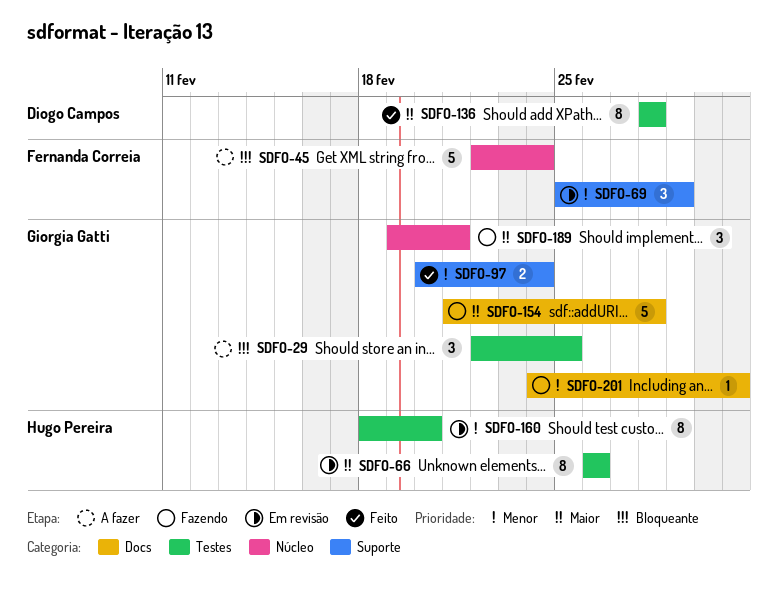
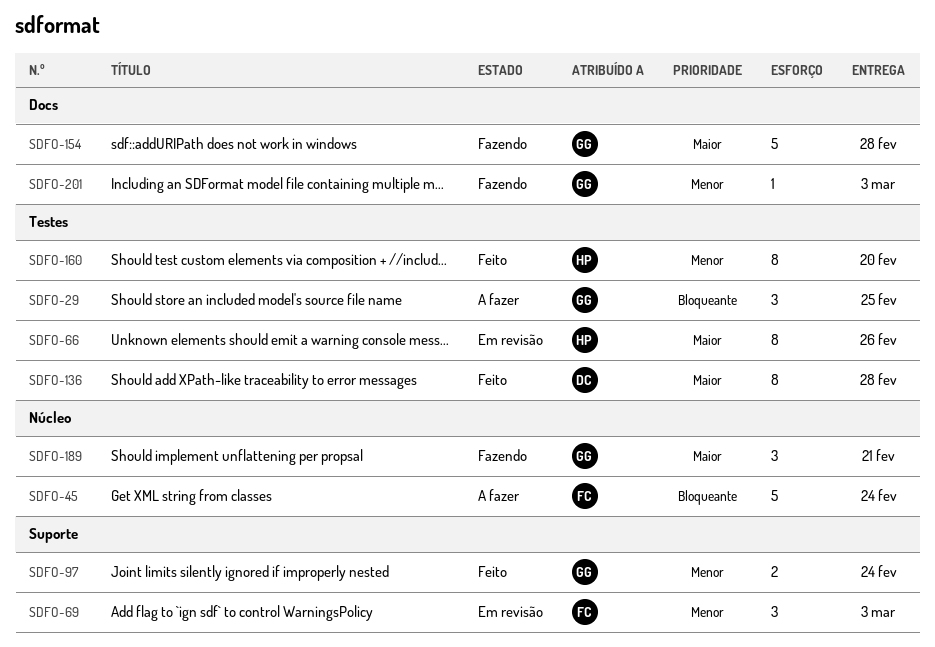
SDFO-69, due: Mar 1 -> Mar 3
SDFO-160, status: Em revisão -> Feito

